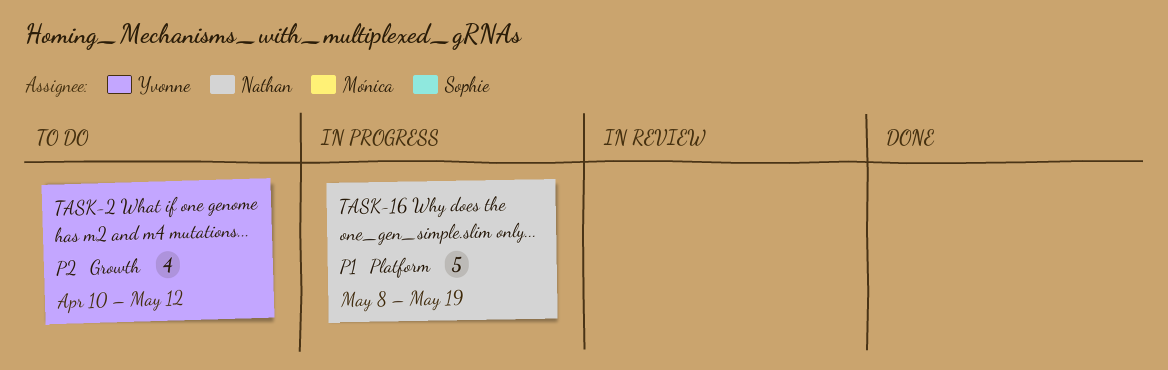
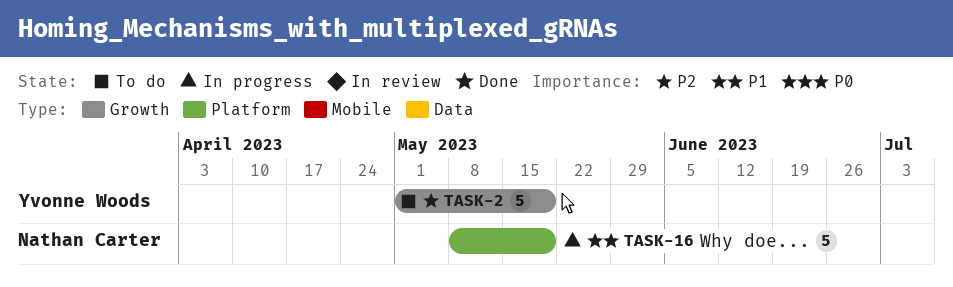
TASK-2, estimate: 4 -> 5
TASK-2, start: Apr 10 -> May 1
TASK-2, due: May 12 -> May 19

